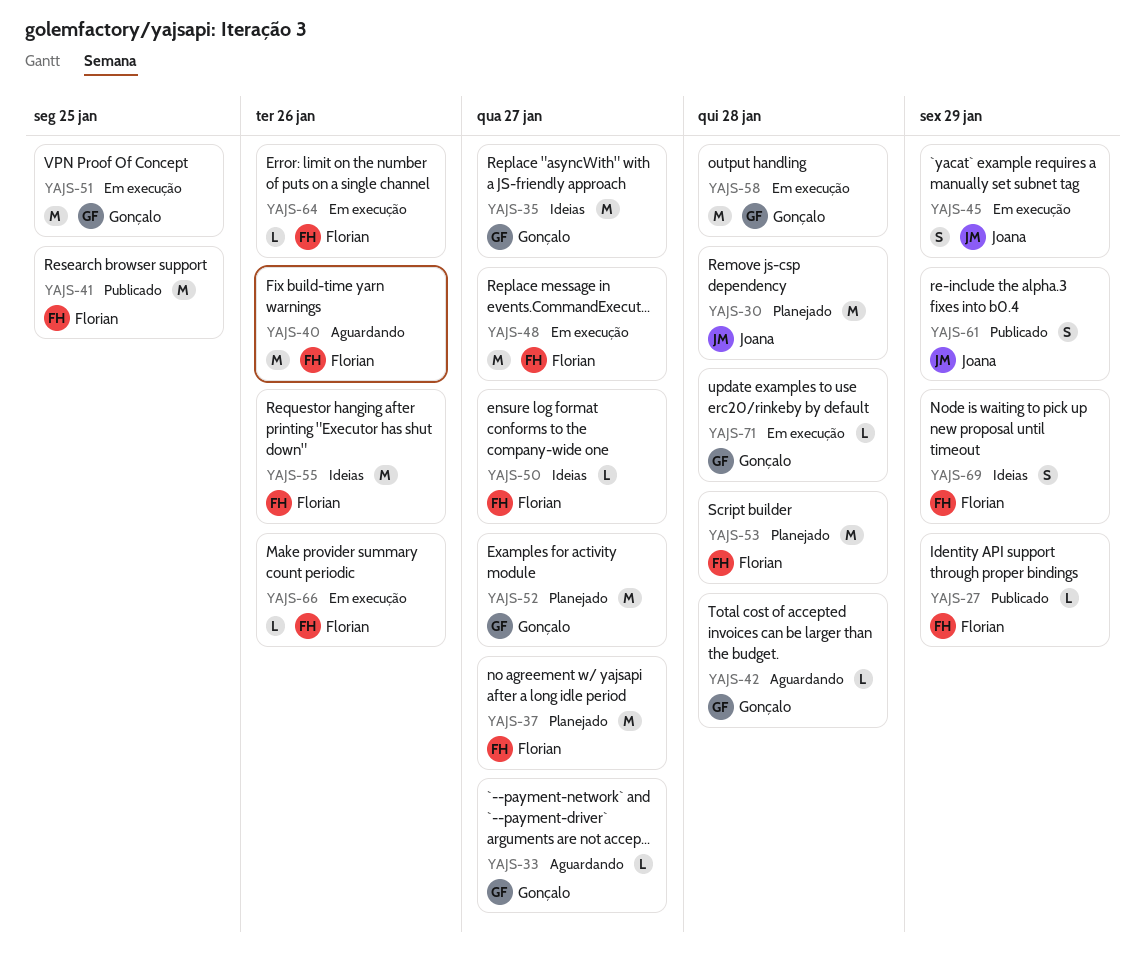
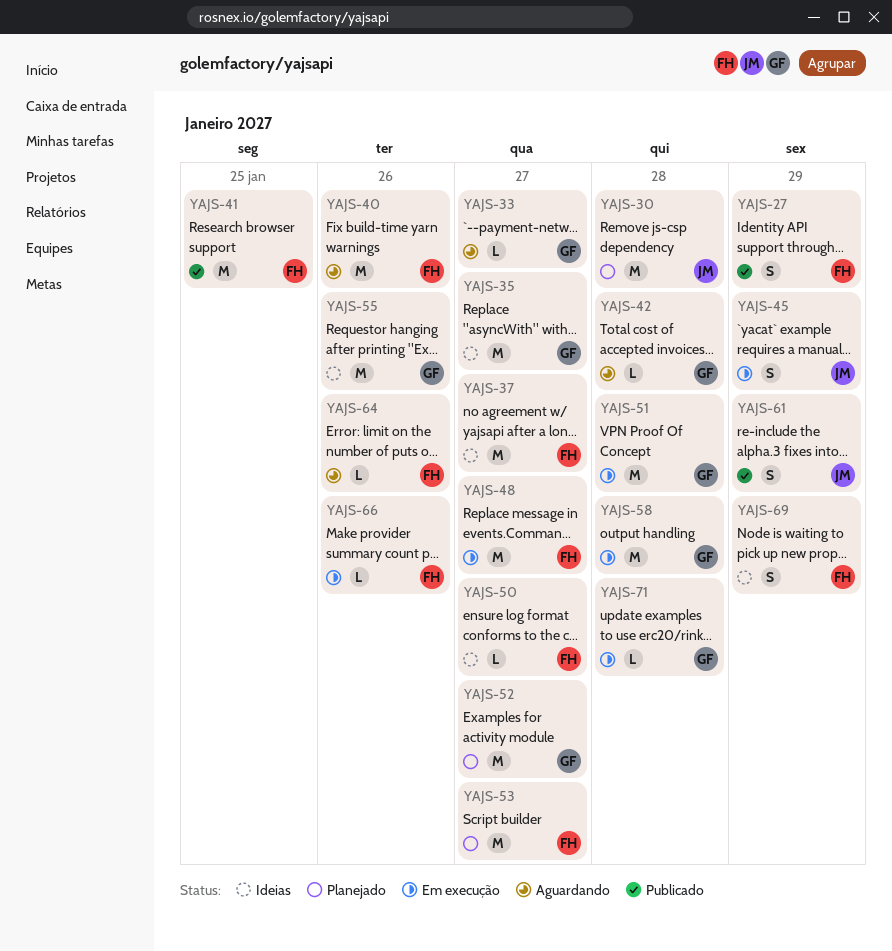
YAJS-27, estimate: L -> S
YAJS-37, status: Planejado -> Ideias
YAJS-51, due: Jan 25 -> Jan 28
YAJS-53, due: Jan 28 -> Jan 27
YAJS-55, owner: Florian -> Gonçalo
YAJS-64, status: Em execução -> Aguardando

